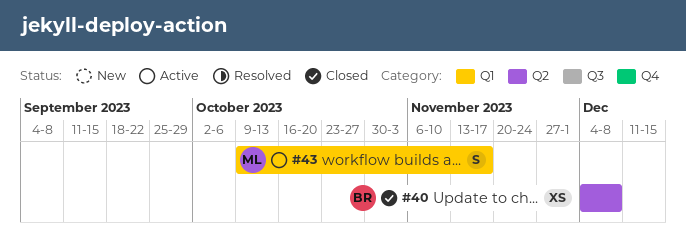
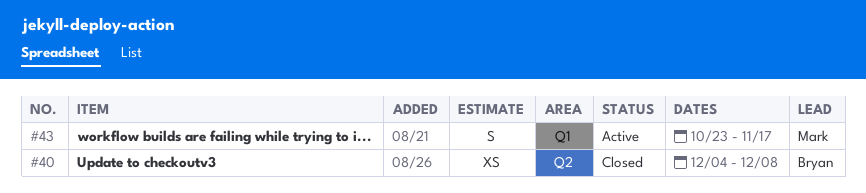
#43, start: Oct 9 -> Oct 23

